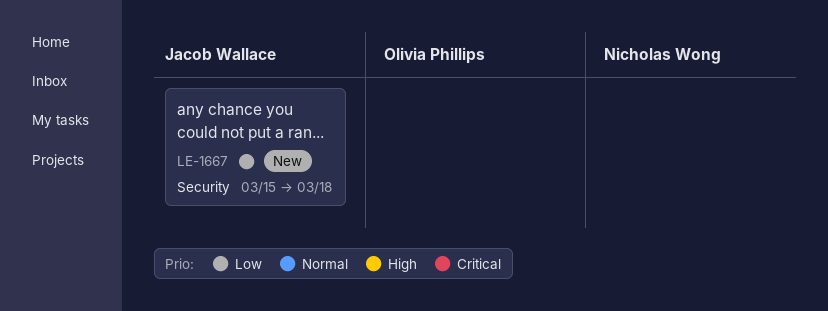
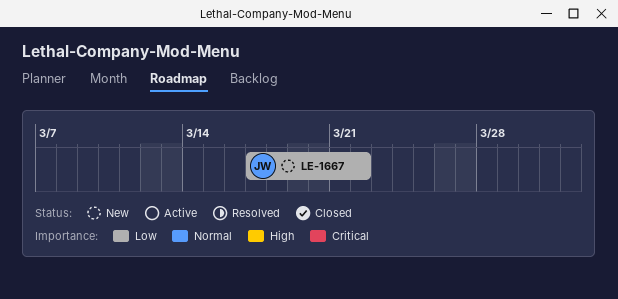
LE-1667, start: Mar 15 -> Mar 17
LE-1667, due: Mar 18 -> Mar 22

